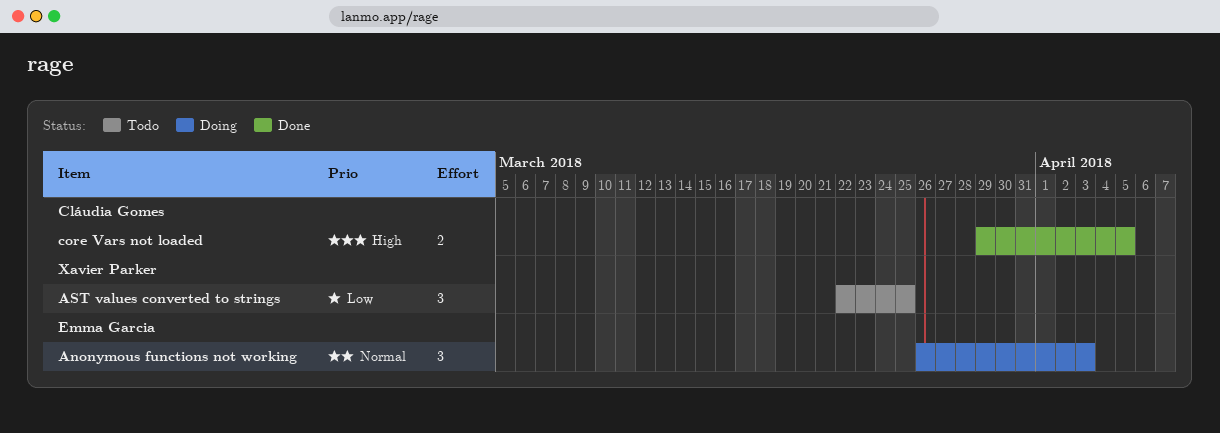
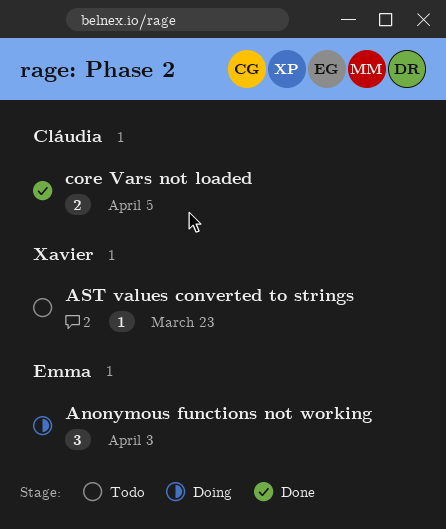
AST values converted to strings, estimate: 3 -> 1
AST values converted to strings, due: Mar 25 -> Mar 23

